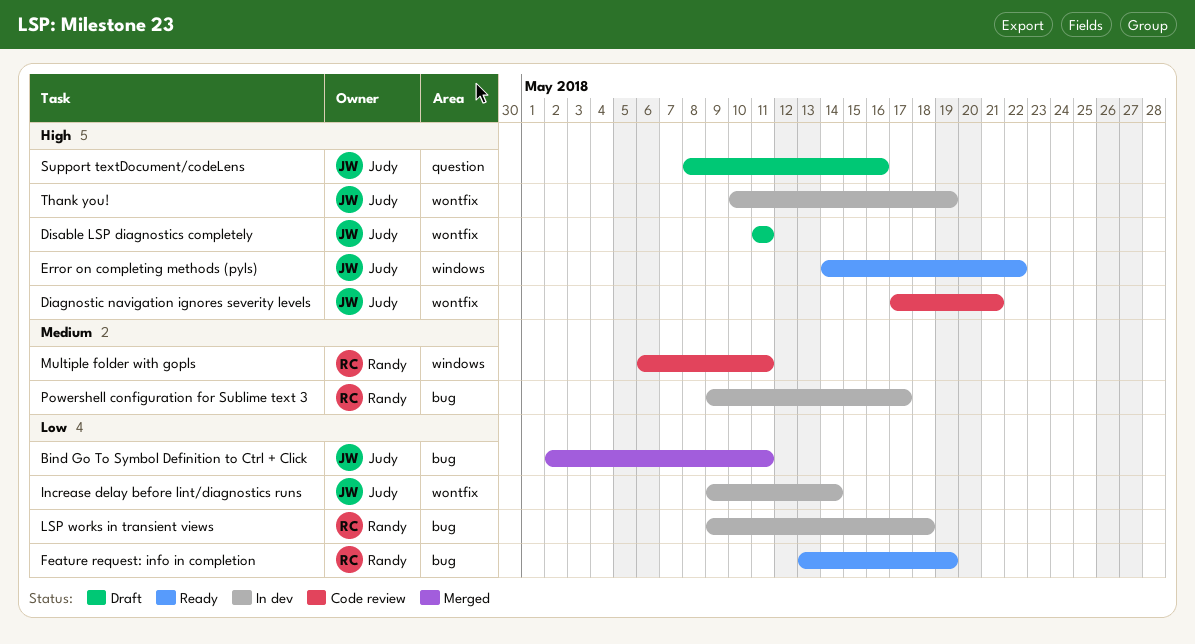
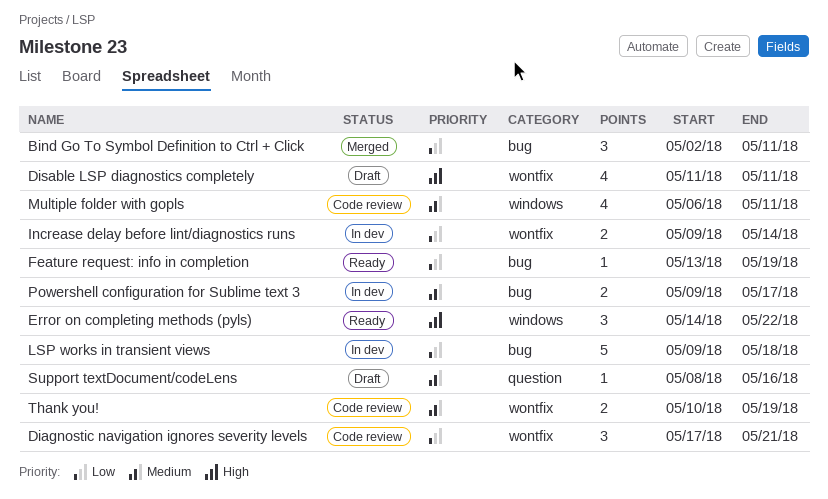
Diagnostic navigation ignores severity levels, priority: High -> Low
Support textDocument/codeLens, priority: High -> Medium
Thank you!, status: In dev -> Code review
Thank you!, priority: High -> Medium

